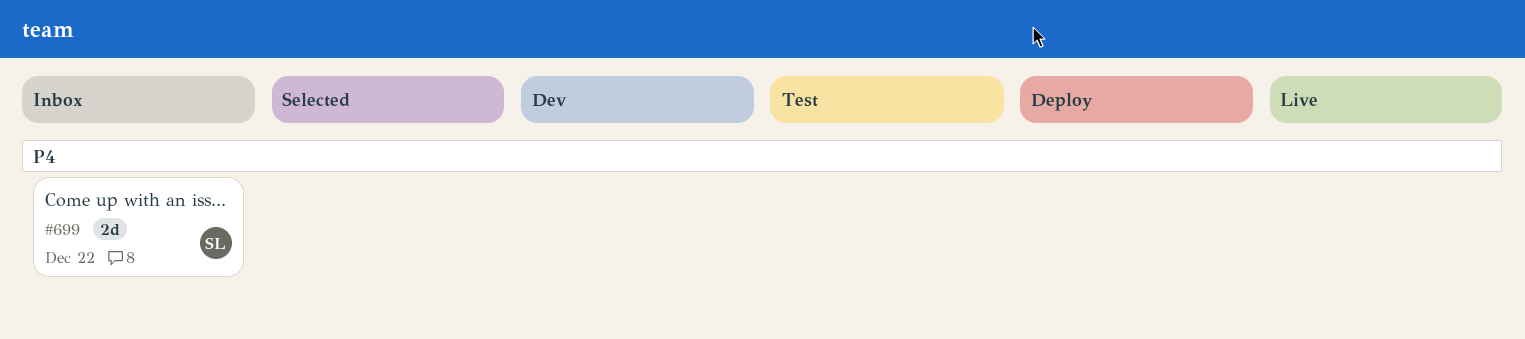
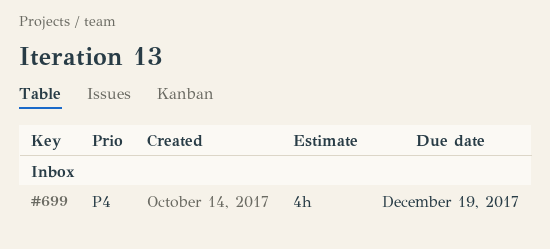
#699, estimate: 2d -> 4h
#699, due: Dec 22 -> Dec 19

